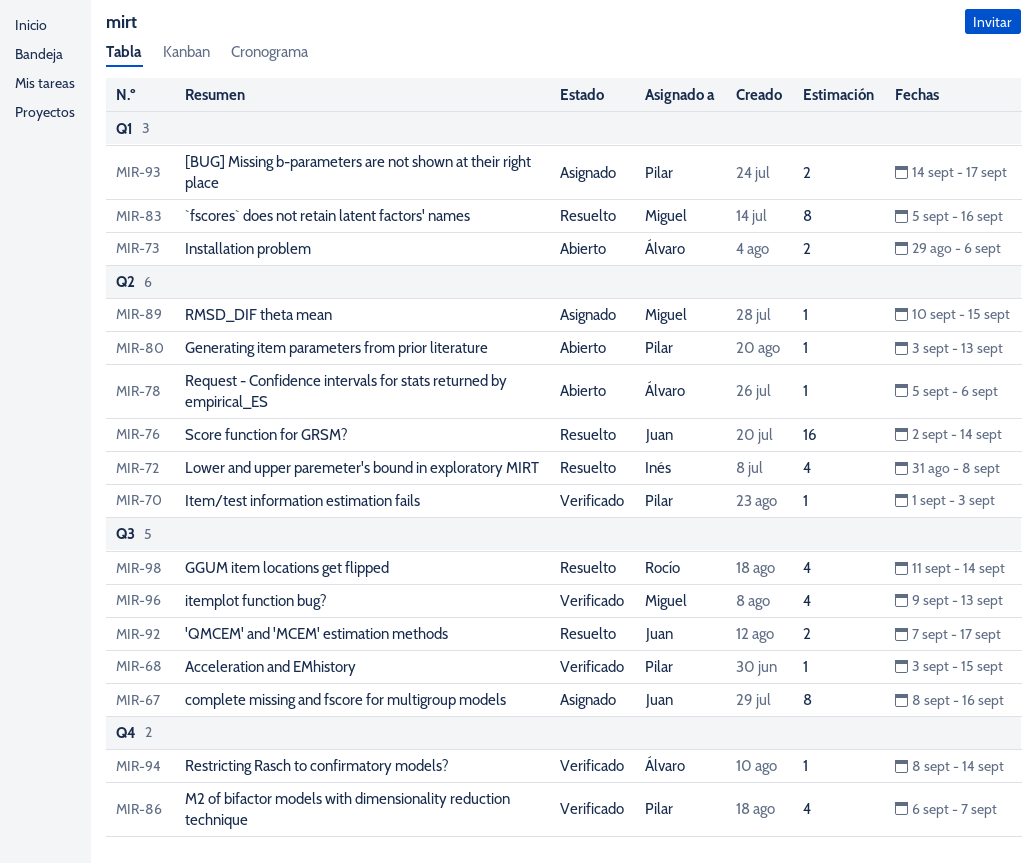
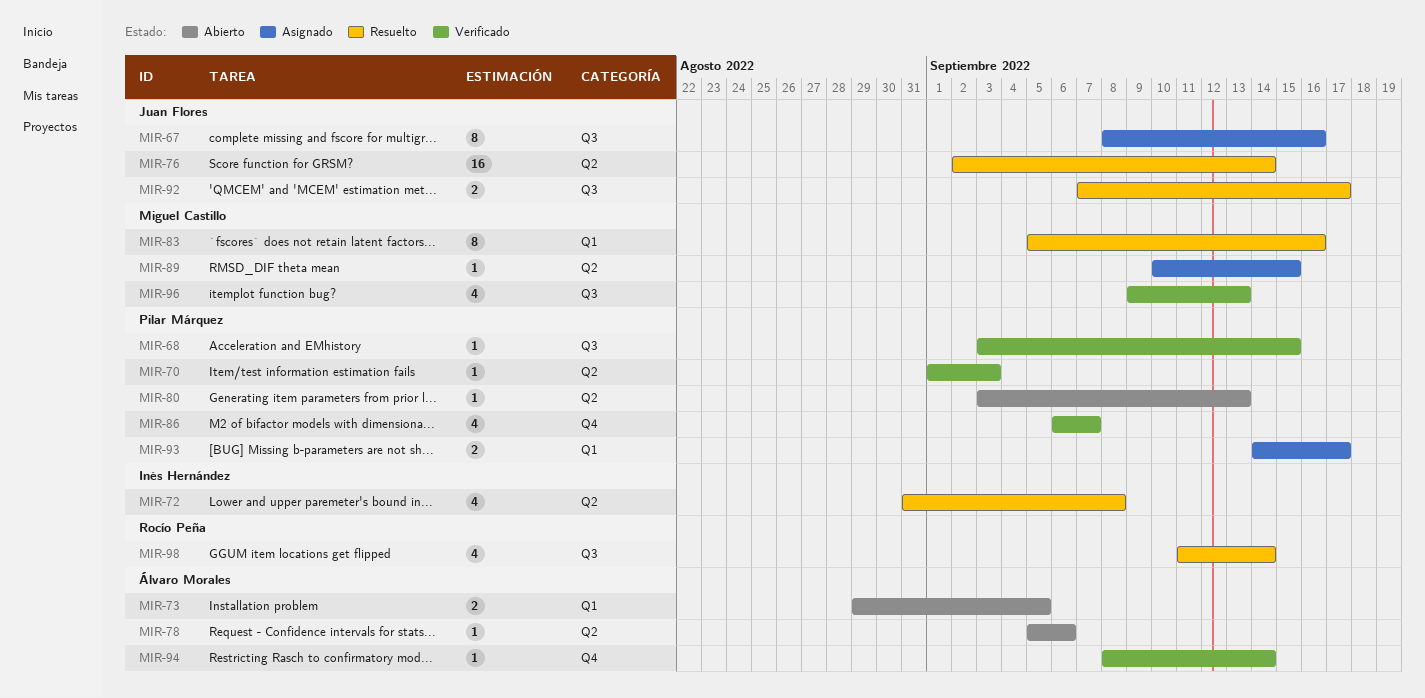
MIR-73, due: Sep 6 -> Sep 5

